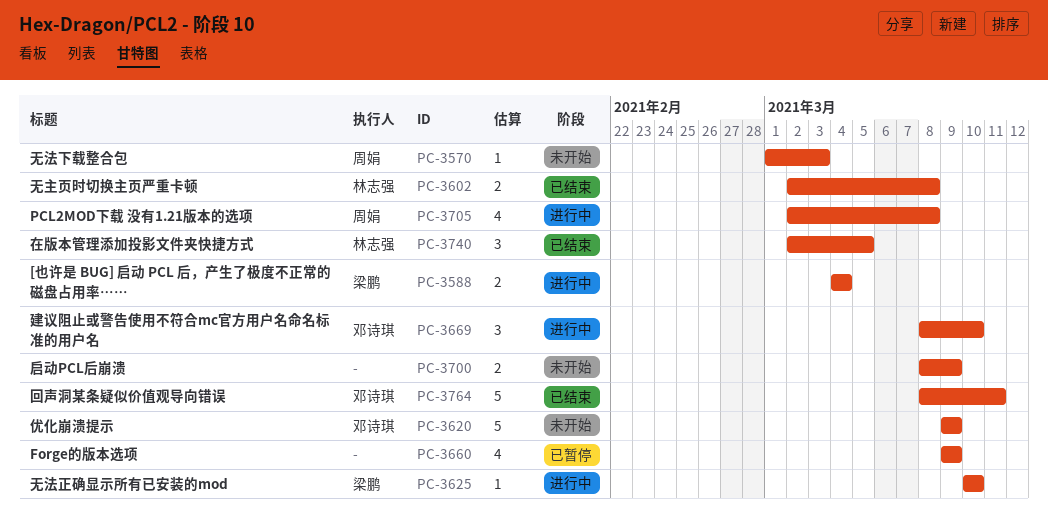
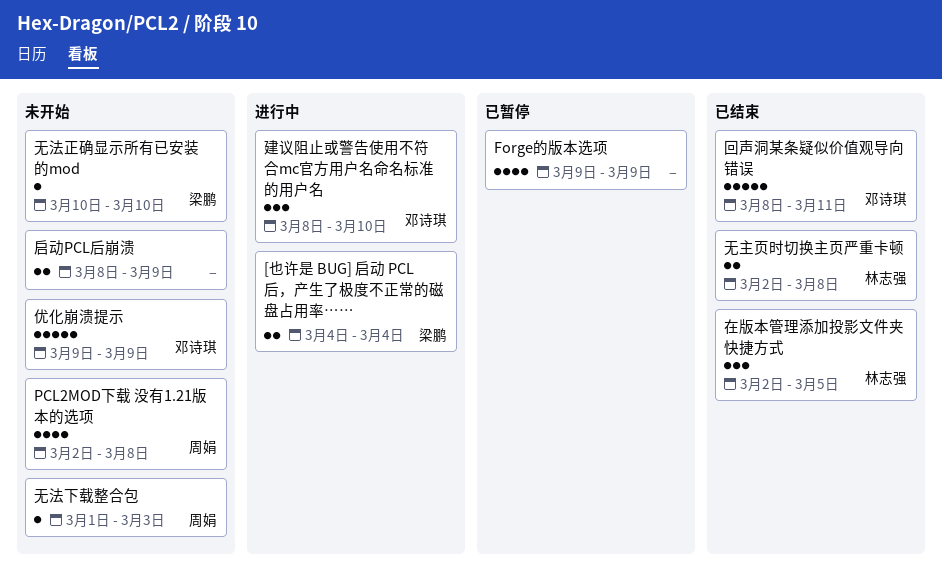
PCL2MOD下载 没有1.21版本的选项, status: 进行中 -> 未开始
无法正确显示所有已安装的mod, status: 进行中 -> 未开始

